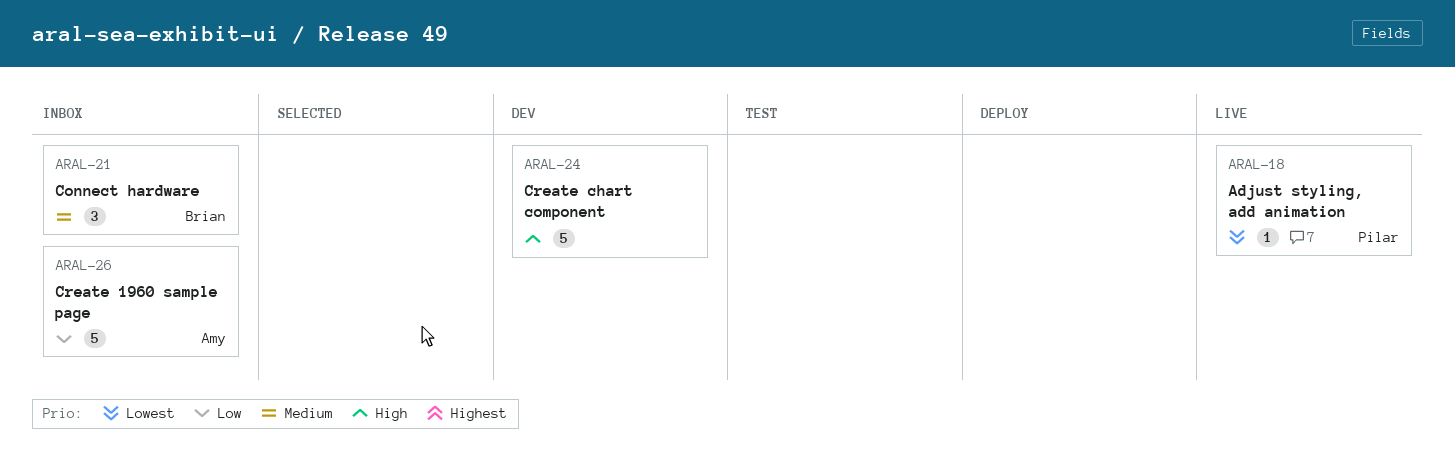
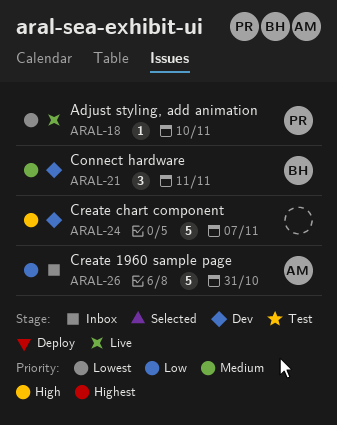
ARAL-21, status: Inbox -> Dev

